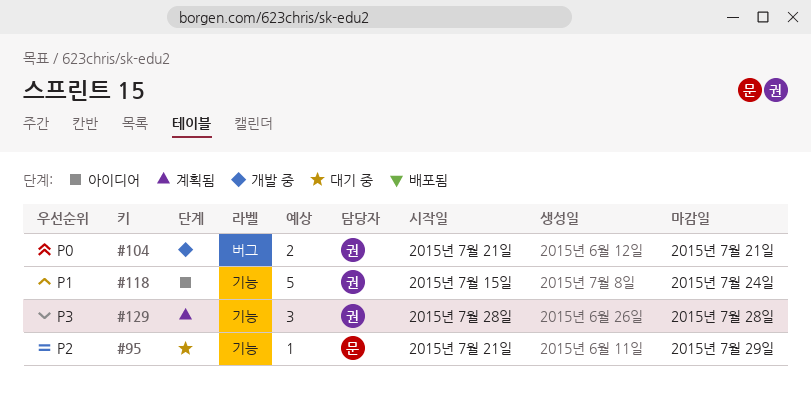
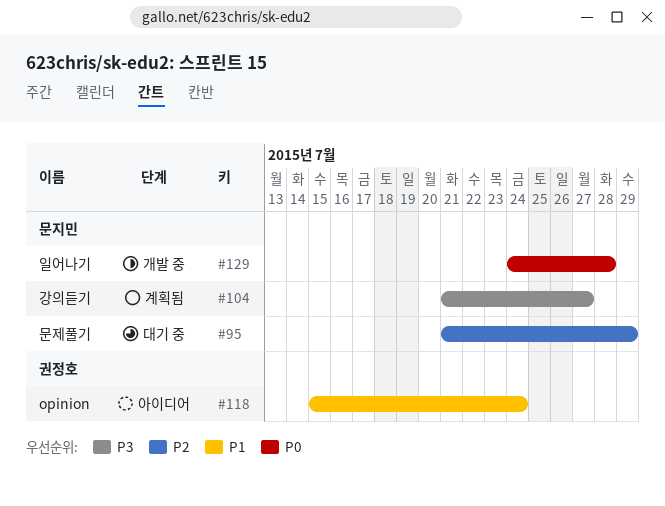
#104, status: 개발 중 -> 계획됨
#104, owner: 권정호 -> 문지민
#104, priority: P0 -> P3
#104, due: Jul 21 -> Jul 27
#129, status: 계획됨 -> 개발 중
#129, owner: 권정호 -> 문지민
#129, priority: P3 -> P0
#129, start: Jul 28 -> Jul 24

